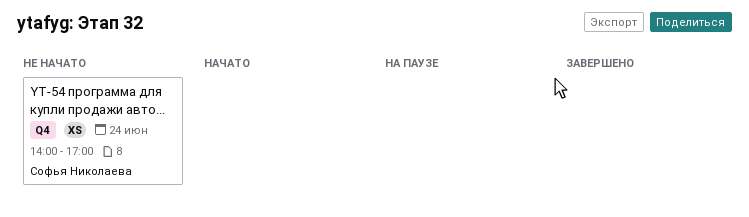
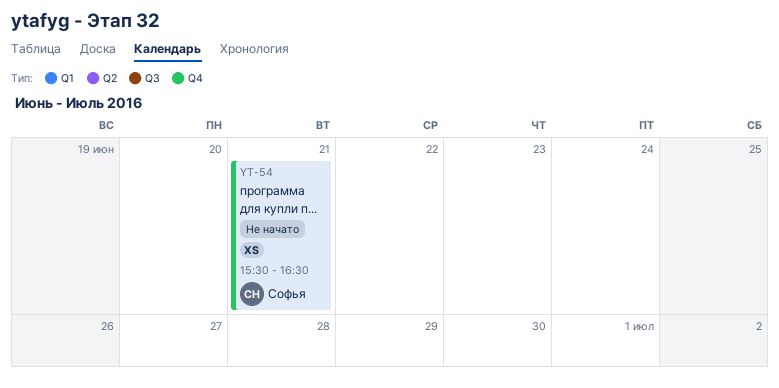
YT-54, day: Jun 24 -> Jun 21
YT-54, begins: 14:00 -> 15:30
YT-54, ends: 17:00 -> 16:30

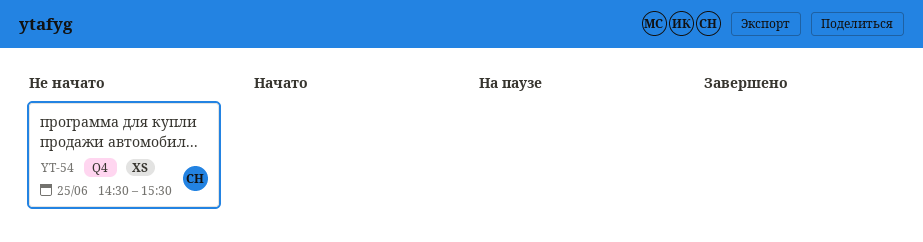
YT-54, day: Jun 21 -> Jun 25
YT-54, begins: 15:30 -> 14:30
YT-54, ends: 16:30 -> 15:30

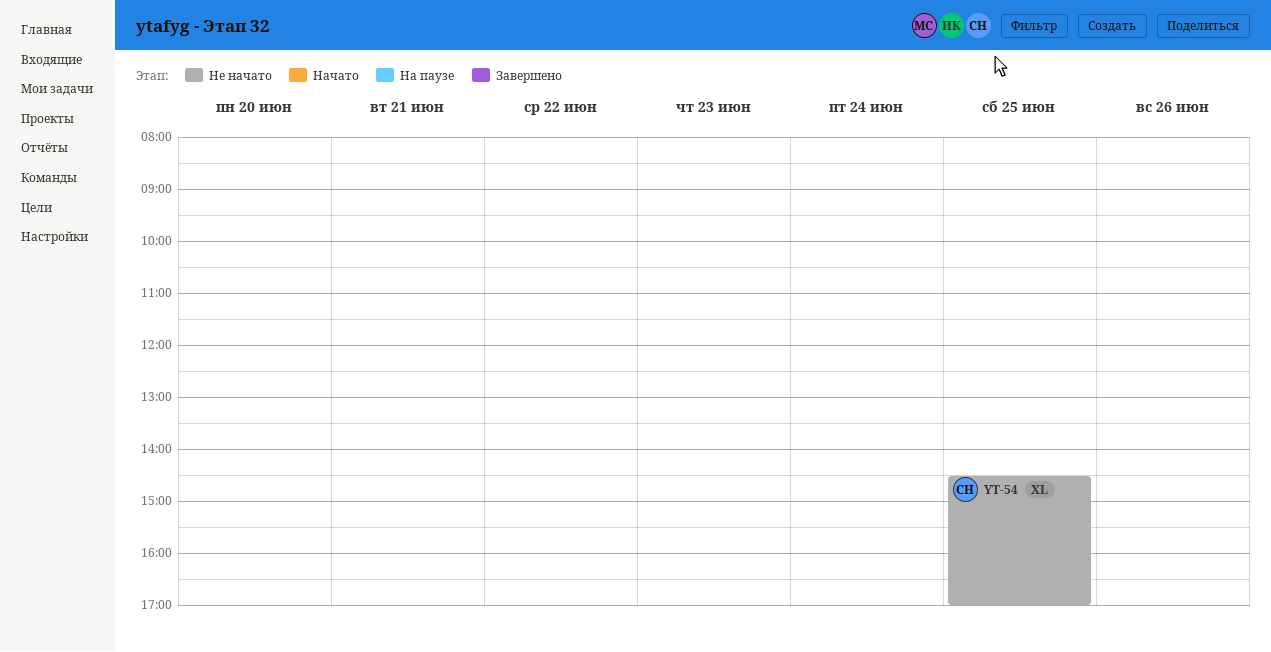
YT-54, estimate: XS -> XL
YT-54, ends: 15:30 -> 17:00

